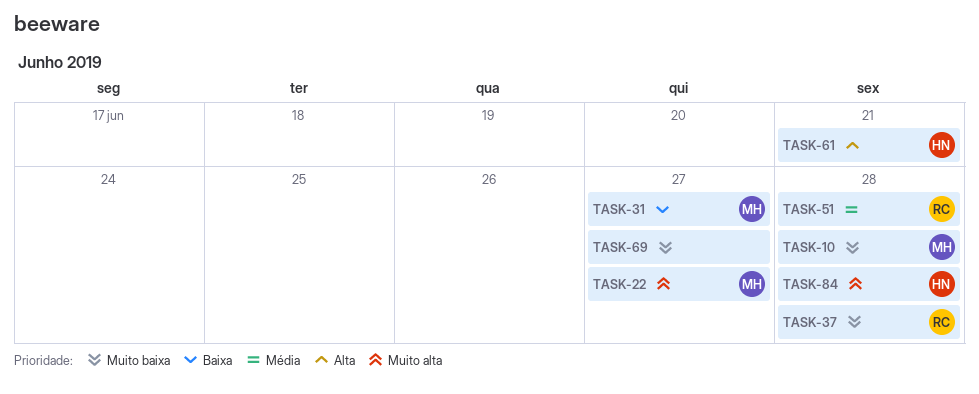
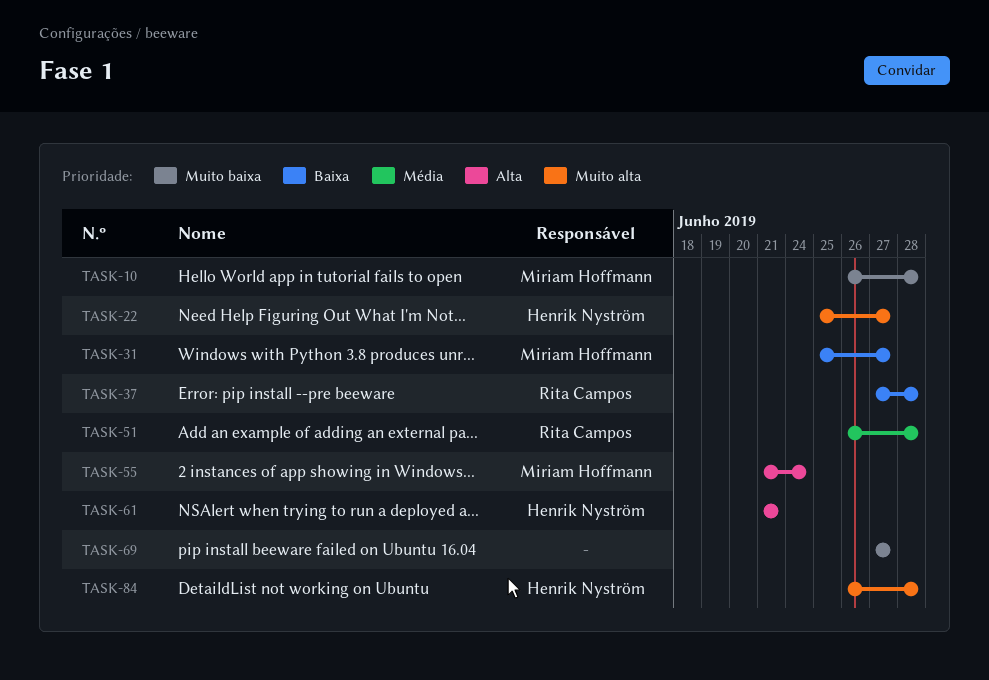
TASK-22, owner: Miriam Hoffmann -> Henrik Nyström
TASK-37, priority: Muito baixa -> Baixa
TASK-55: none -> present

